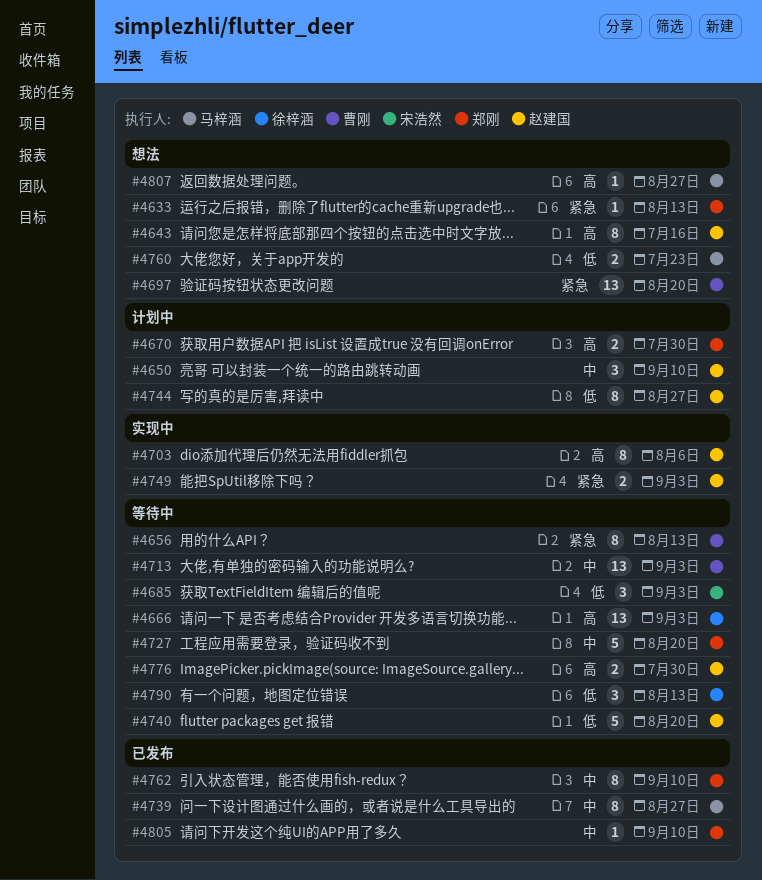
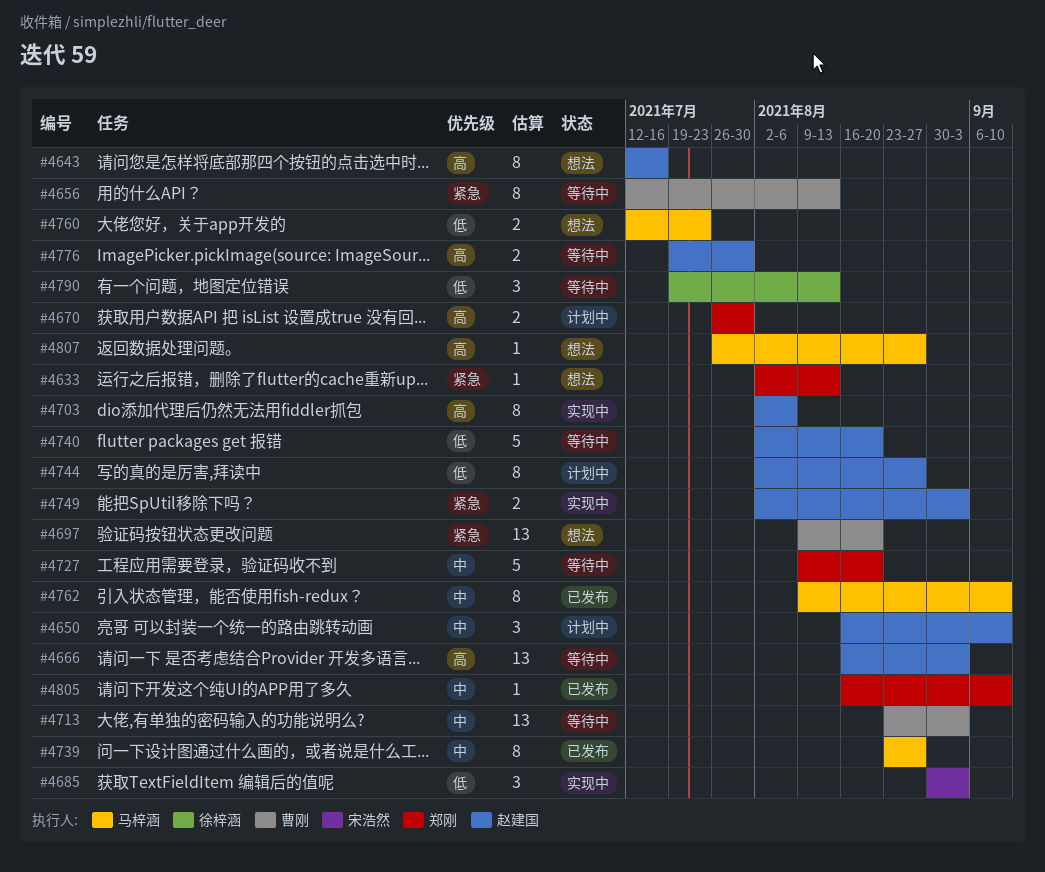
#4666, owner: 徐梓涵 -> 赵建国
#4685, status: 等待中 -> 实现中
#4762, owner: 郑刚 -> 马梓涵

